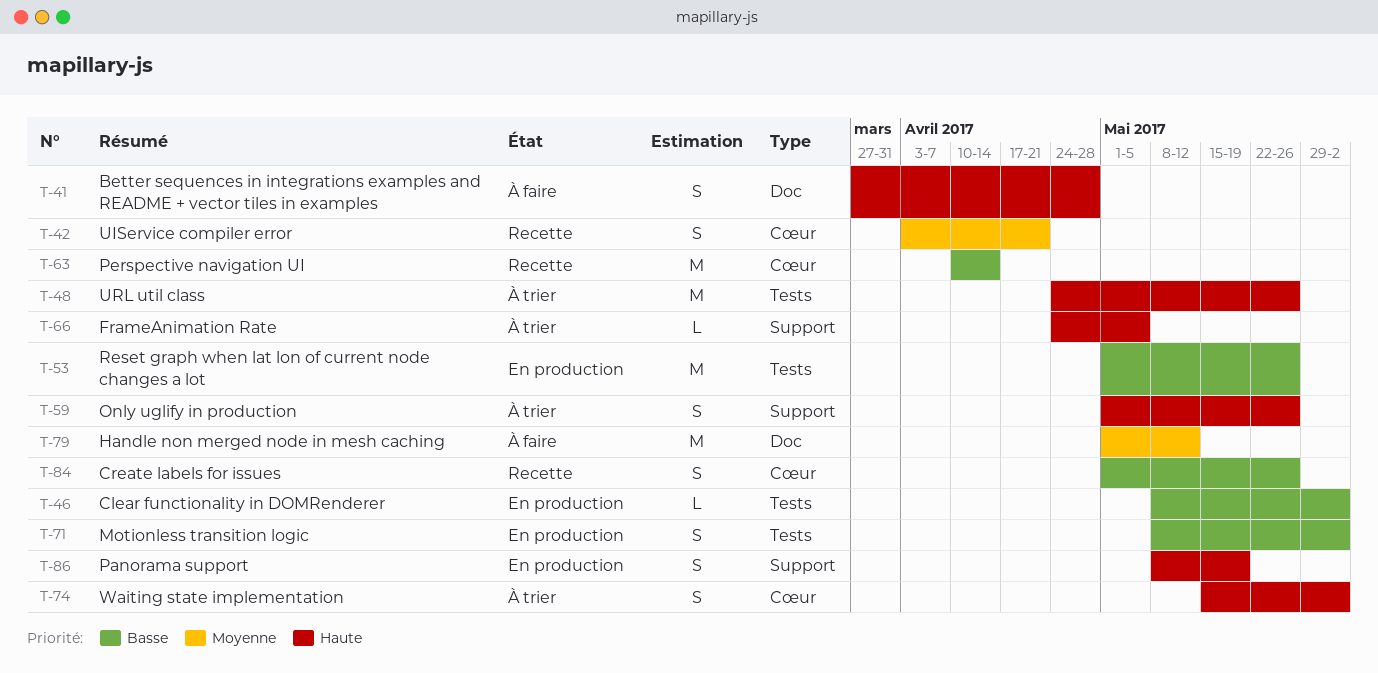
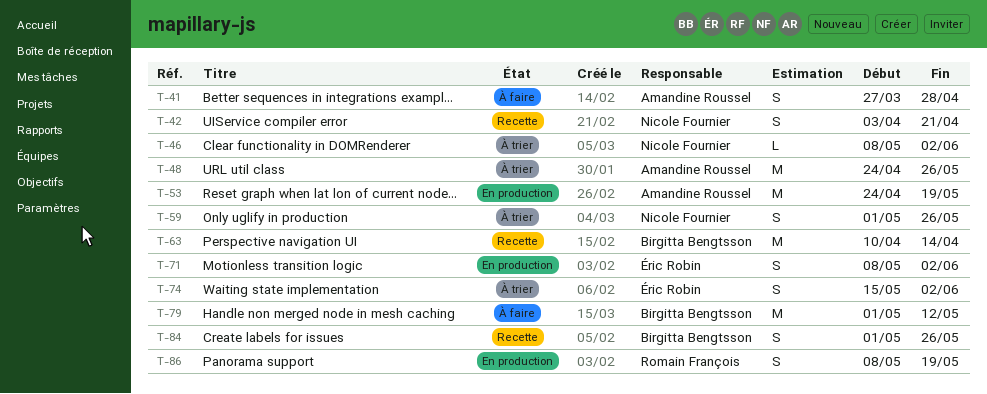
T-46, status: En production -> À trier
T-53, start: May 1 -> Apr 24
T-53, due: May 26 -> May 19
T-66: present -> none

